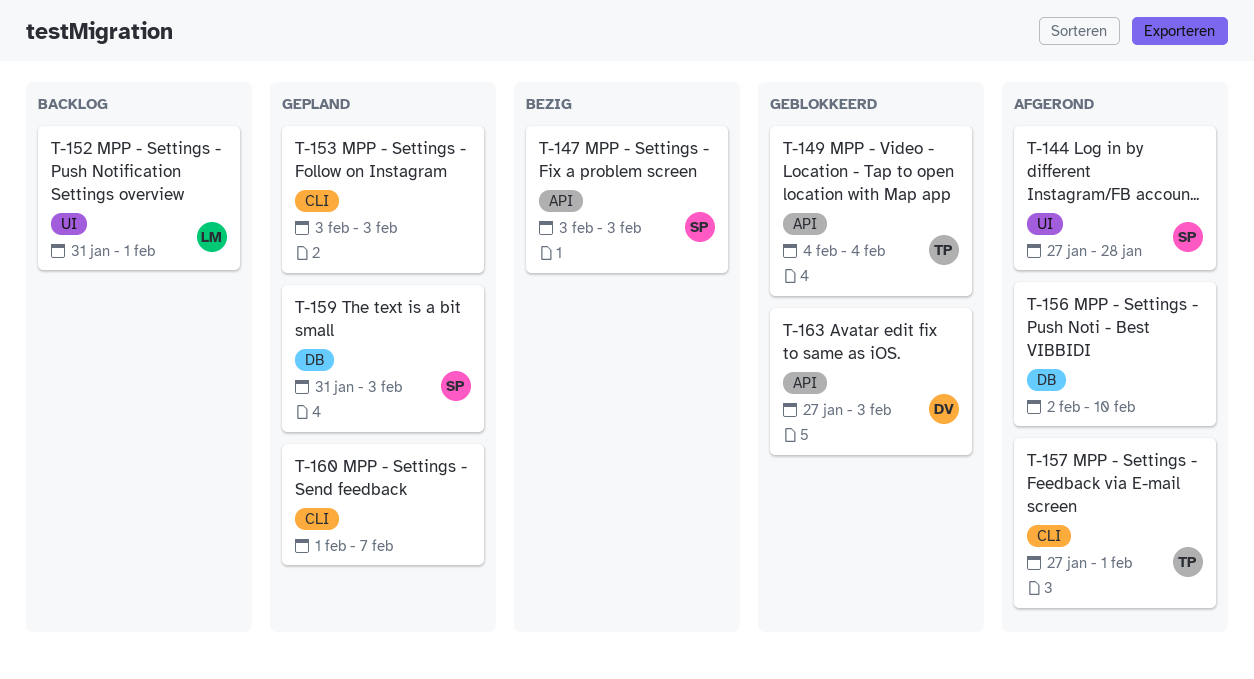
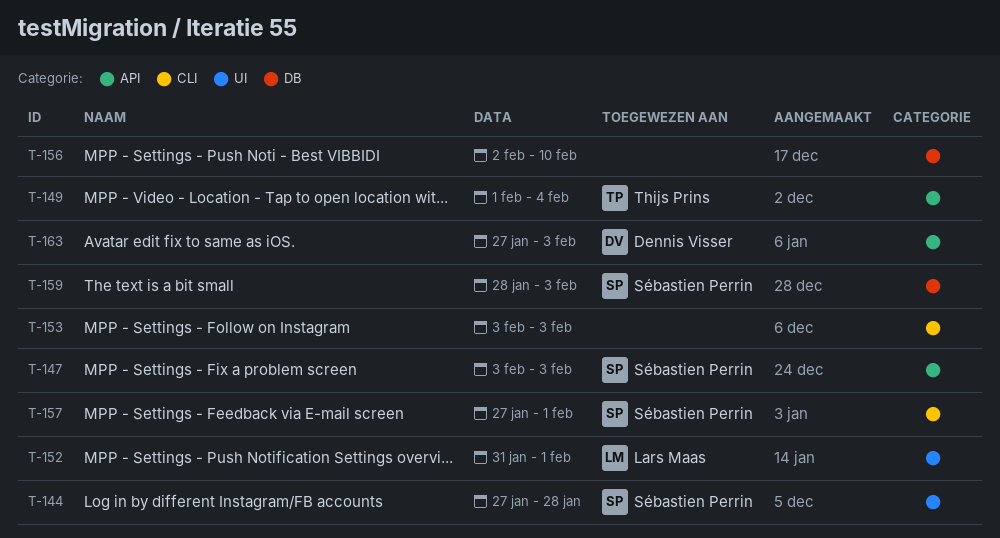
T-149, start: Feb 4 -> Feb 1
T-157, owner: Thijs Prins -> Sébastien Perrin
T-159, start: Jan 31 -> Jan 28
T-160: present -> none

